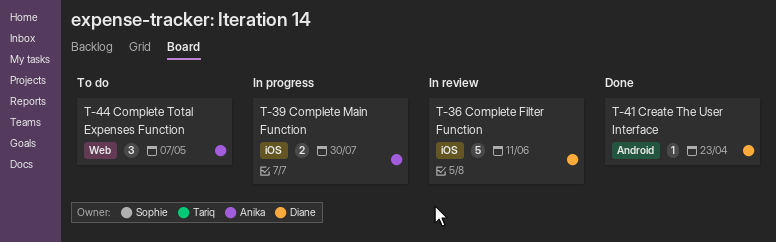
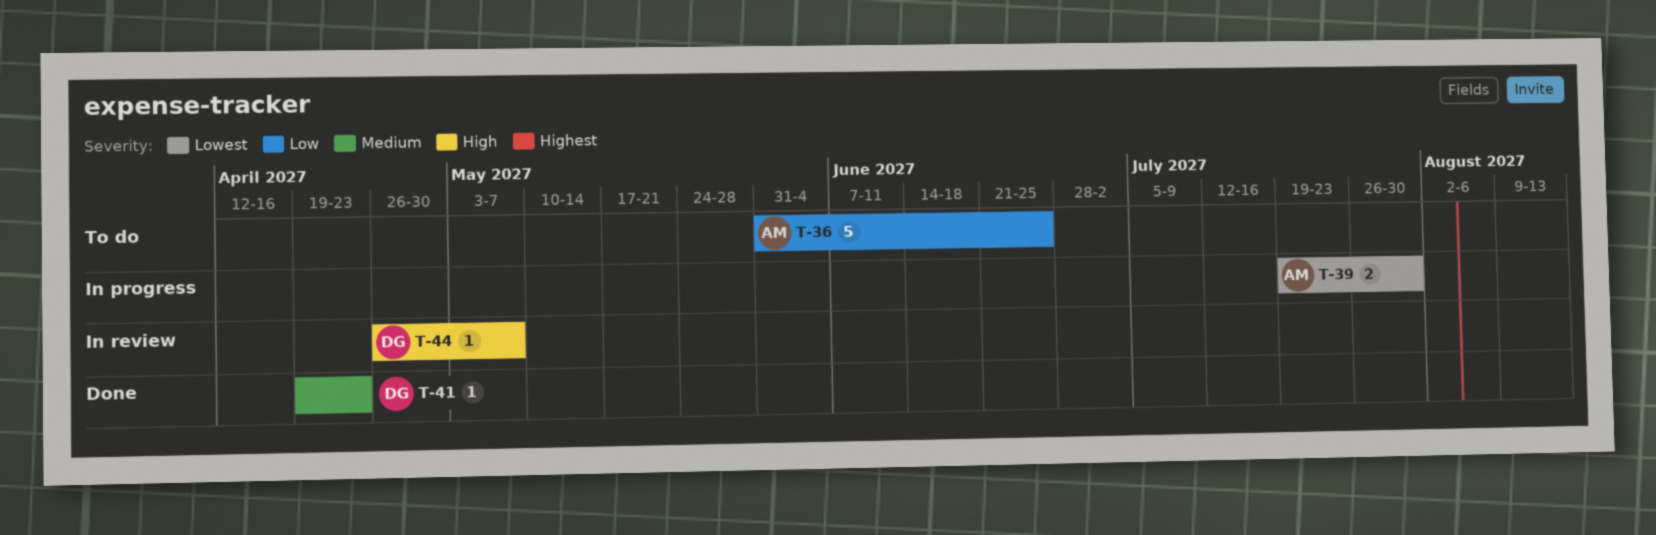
T-36, status: In review -> To do
T-36, owner: Diane -> Anika
T-36, due: Jun 11 -> Jun 25
T-44, status: To do -> In review
T-44, owner: Anika -> Diane
T-44, estimate: 3 -> 1

